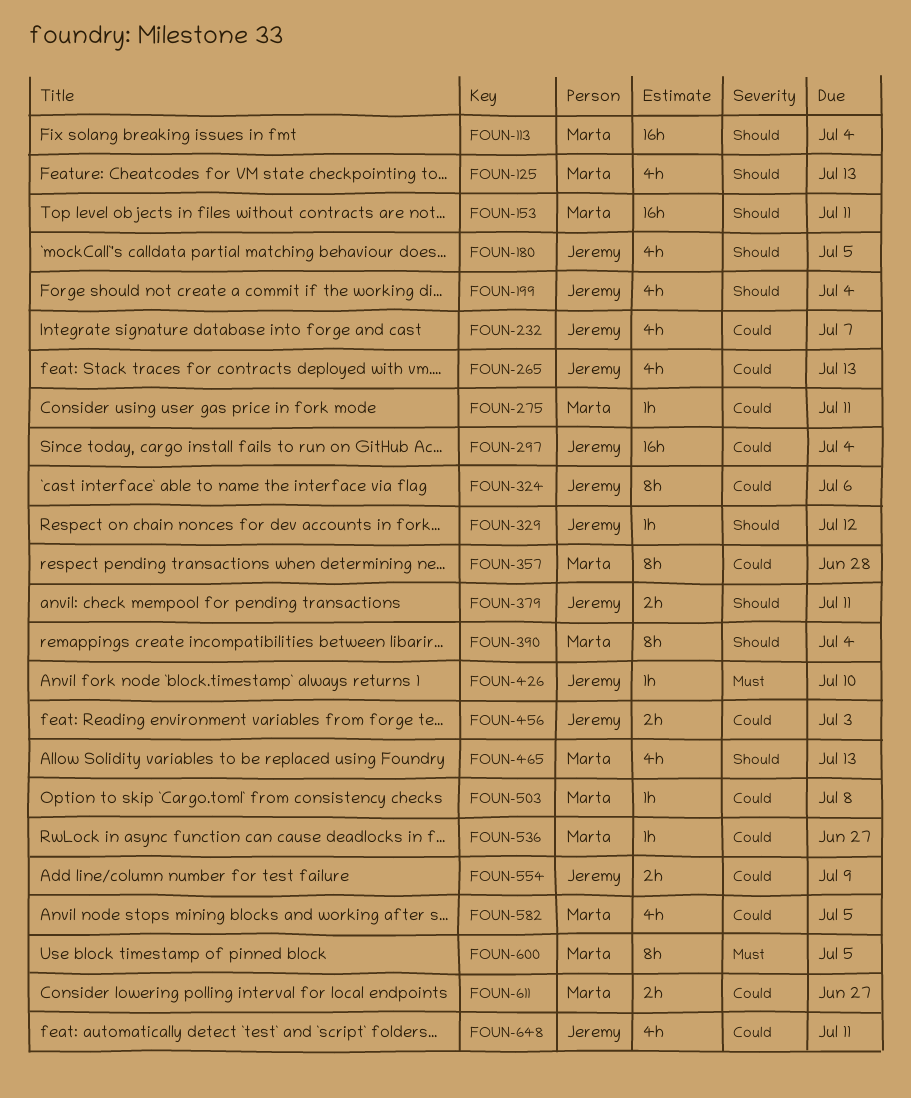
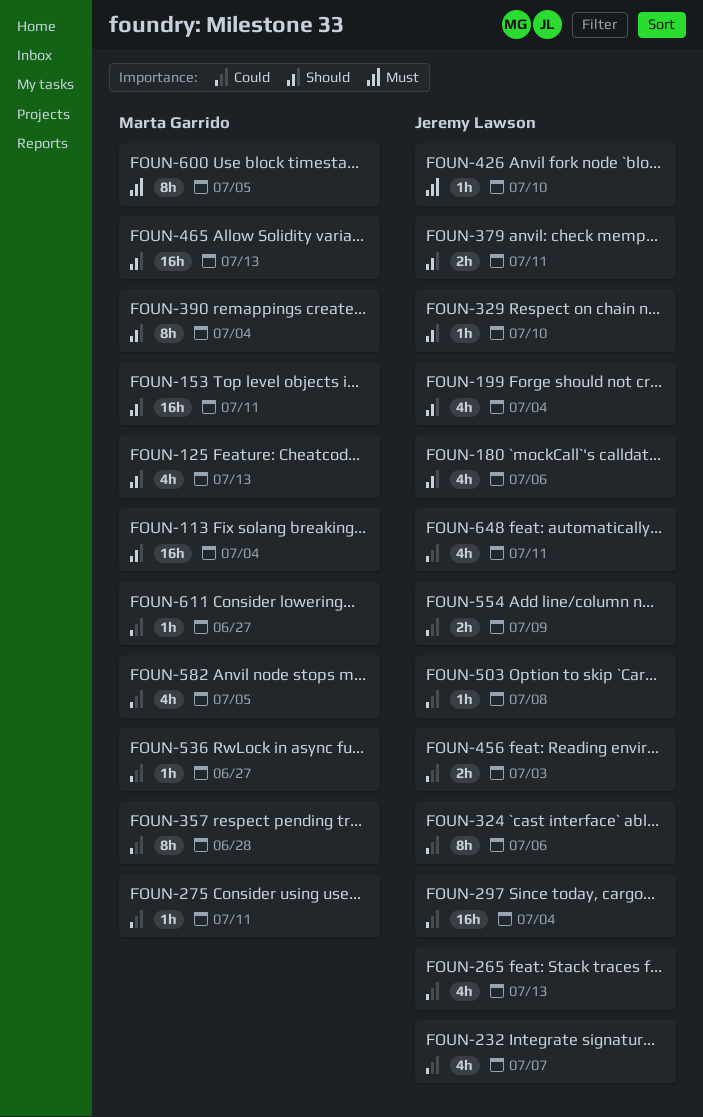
FOUN-180, due: Jul 5 -> Jul 6
FOUN-329, due: Jul 12 -> Jul 10
FOUN-465, estimate: 4h -> 16h
FOUN-503, owner: Marta Garrido -> Jeremy Lawson
FOUN-611, estimate: 2h -> 1h

